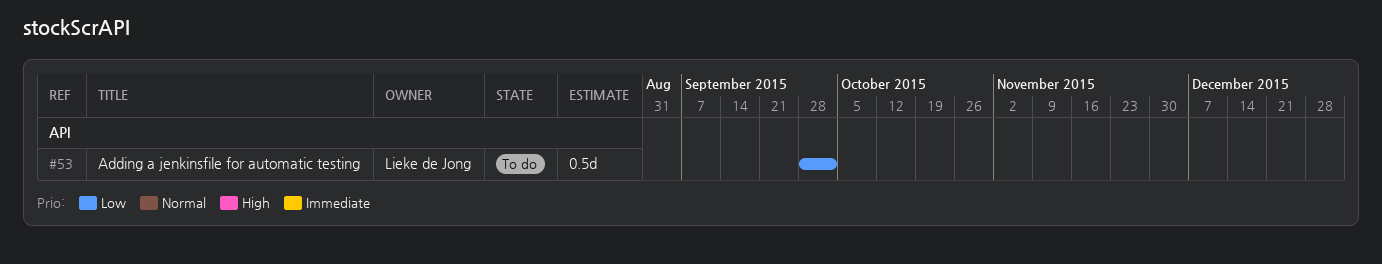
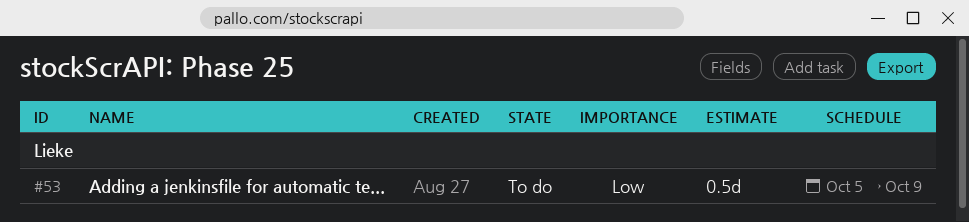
#53, start: Sep 28 -> Oct 5
#53, due: Oct 2 -> Oct 9

